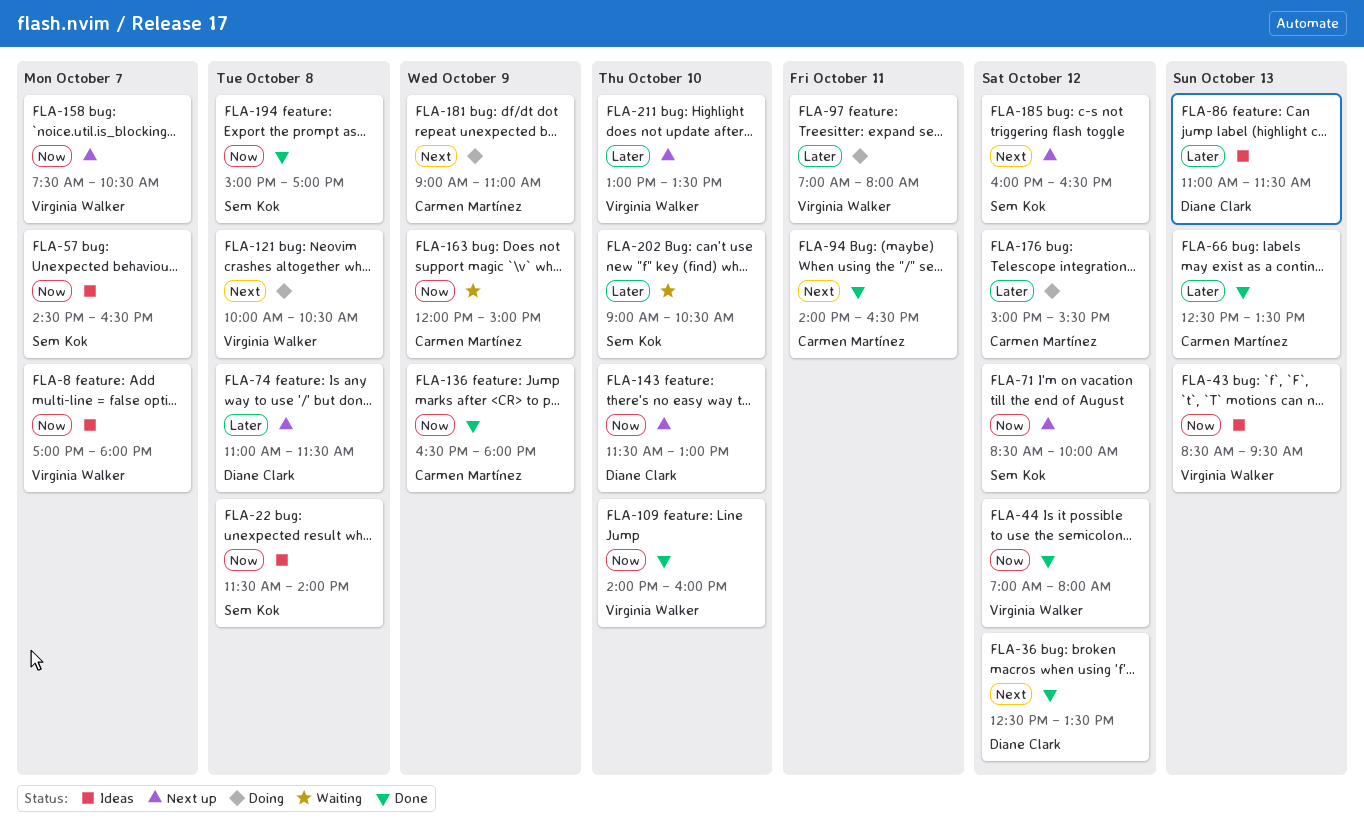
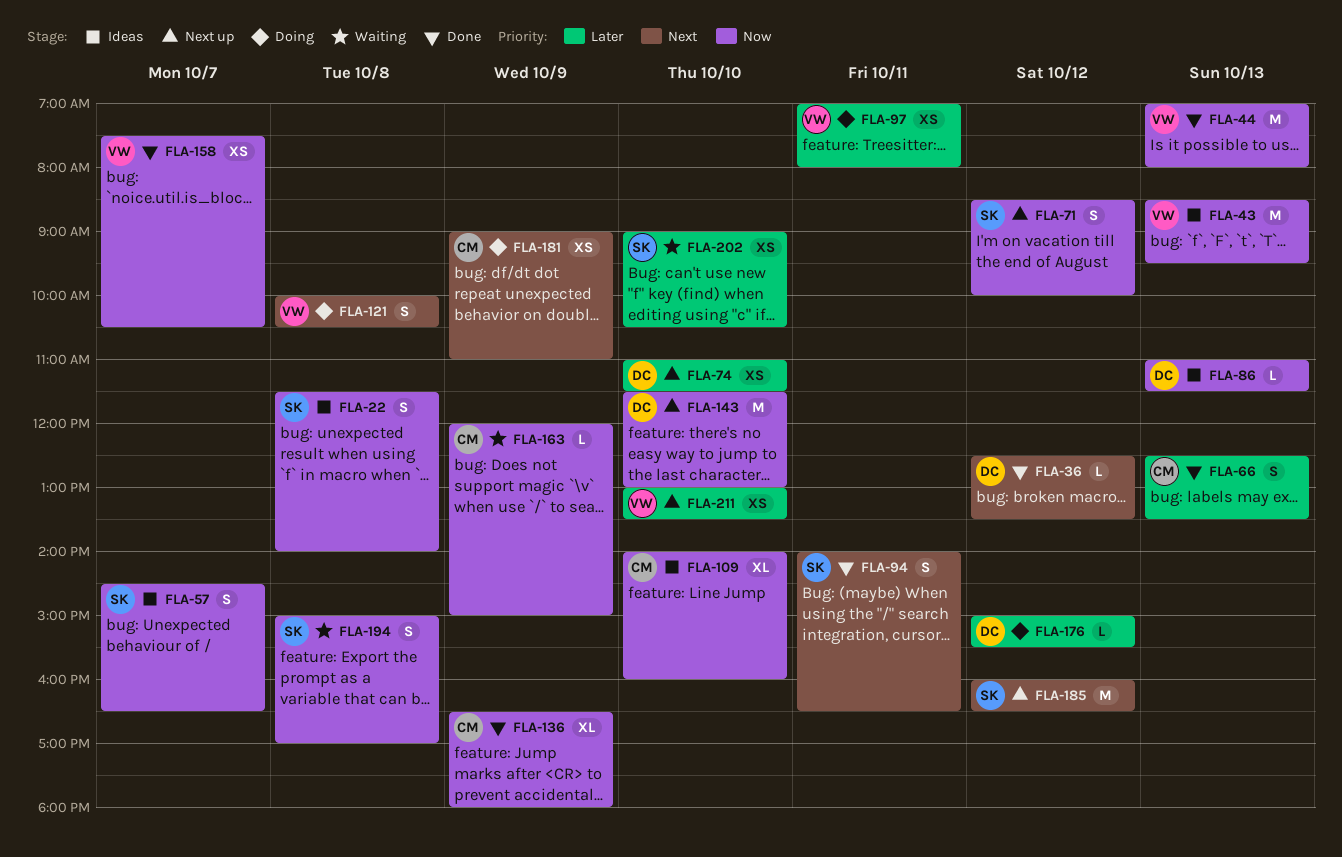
FLA-8: present -> none
FLA-44, day: Oct 12 -> Oct 13
FLA-74, day: Oct 8 -> Oct 10
FLA-86, priority: Later -> Now
FLA-94, owner: Carmen Martínez -> Sem Kok
FLA-109, status: Done -> Ideas
FLA-109, owner: Virginia Walker -> Carmen Martínez
FLA-158, status: Next up -> Done
FLA-176, owner: Carmen Martínez -> Diane Clark
FLA-194, status: Done -> Waiting

